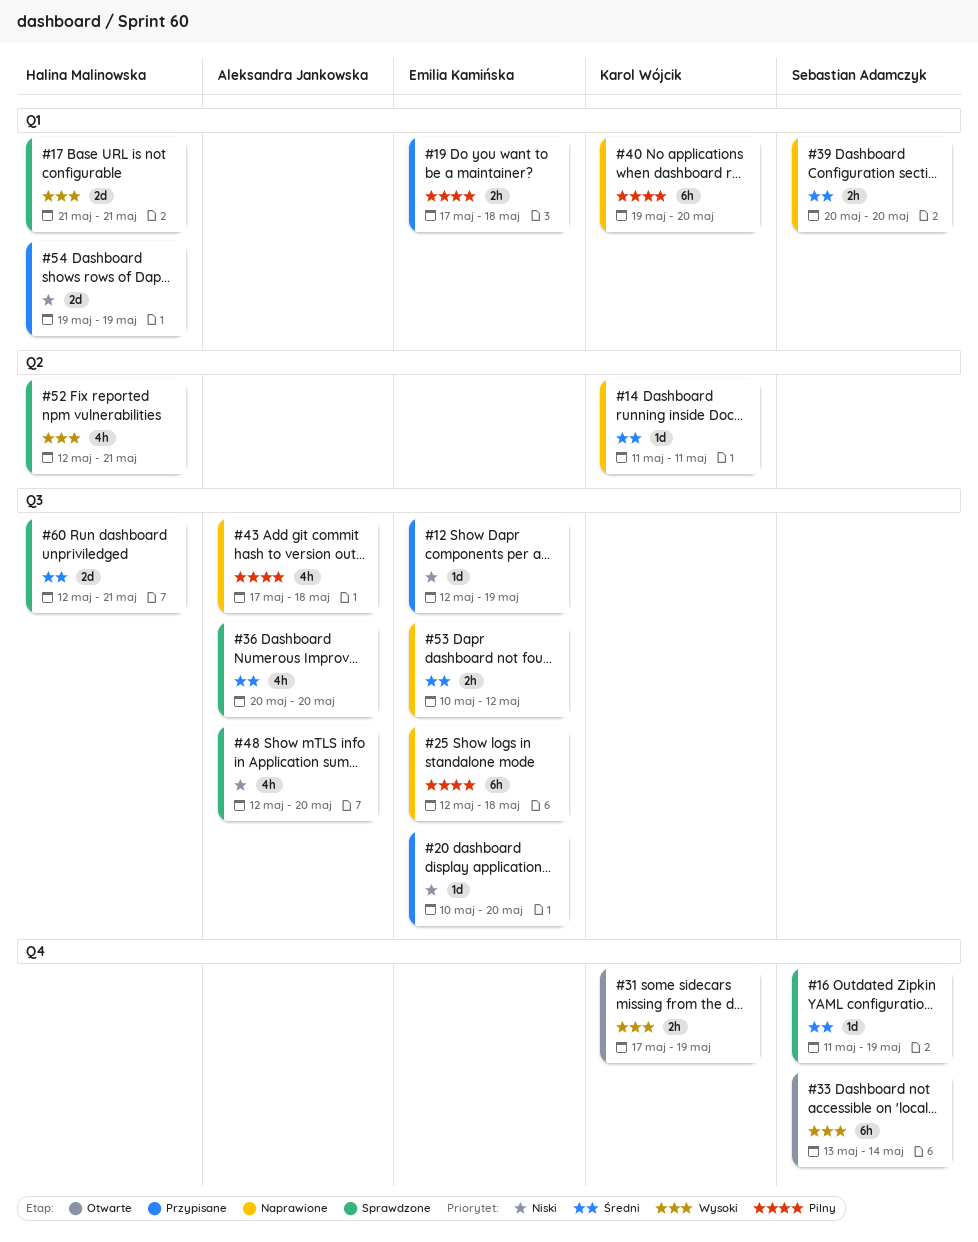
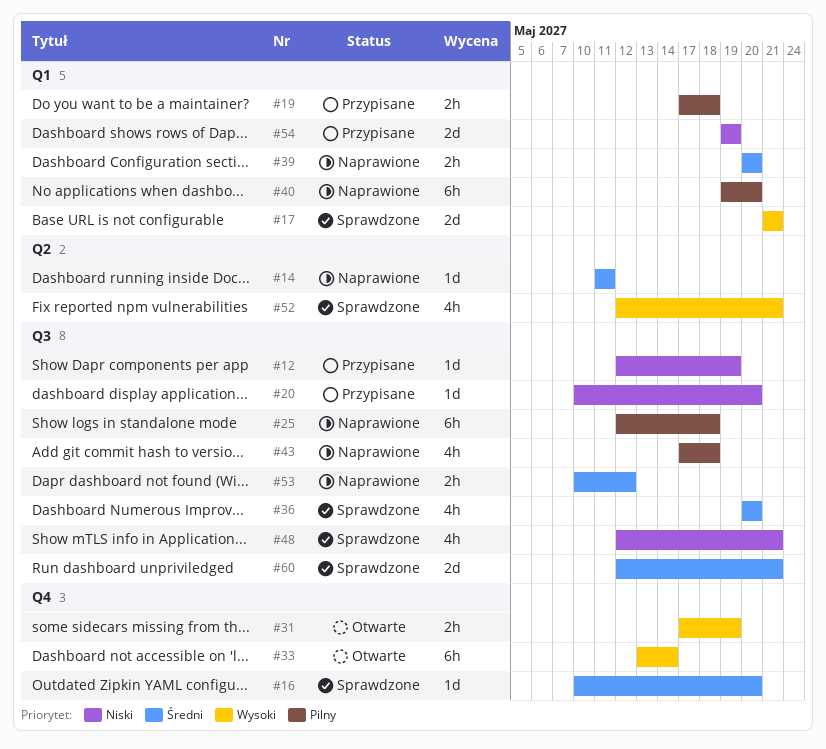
#16, start: May 11 -> May 10
#16, due: May 19 -> May 20
#48, due: May 20 -> May 21

